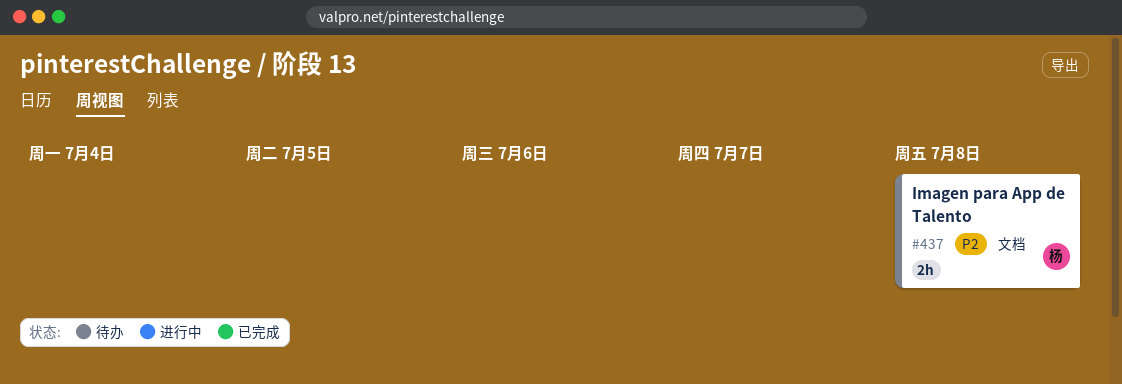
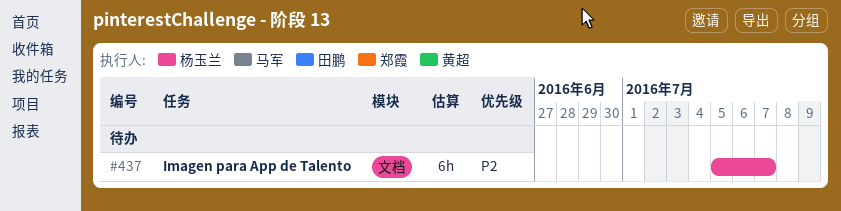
#437, estimate: 2h -> 6h
#437, due: Jul 8 -> Jul 7

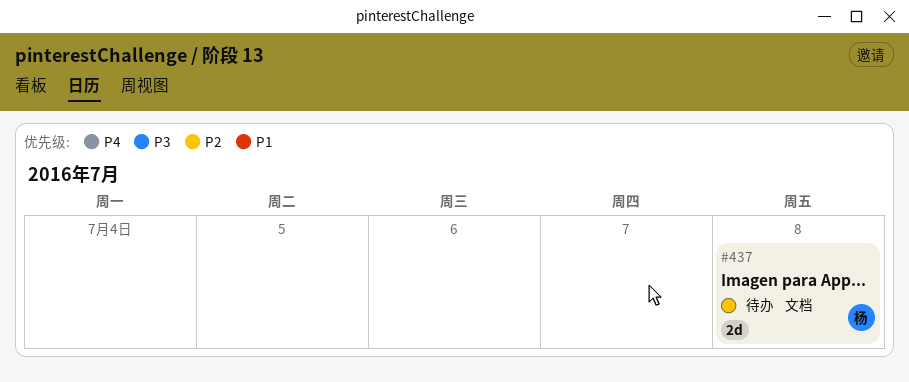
#437, estimate: 6h -> 2d
#437, due: Jul 7 -> Jul 8

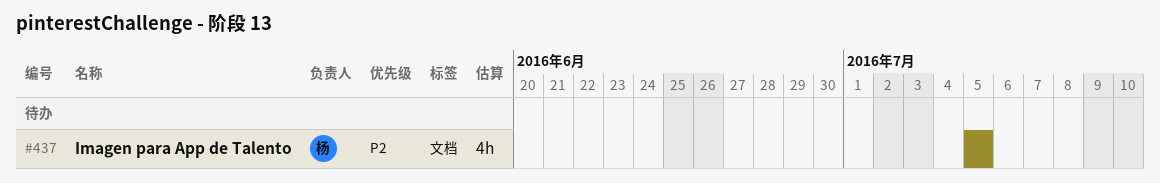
#437, estimate: 2d -> 4h
#437, due: Jul 8 -> Jul 5

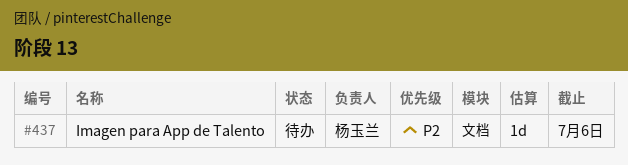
#437, estimate: 4h -> 1d
#437, due: Jul 5 -> Jul 6

